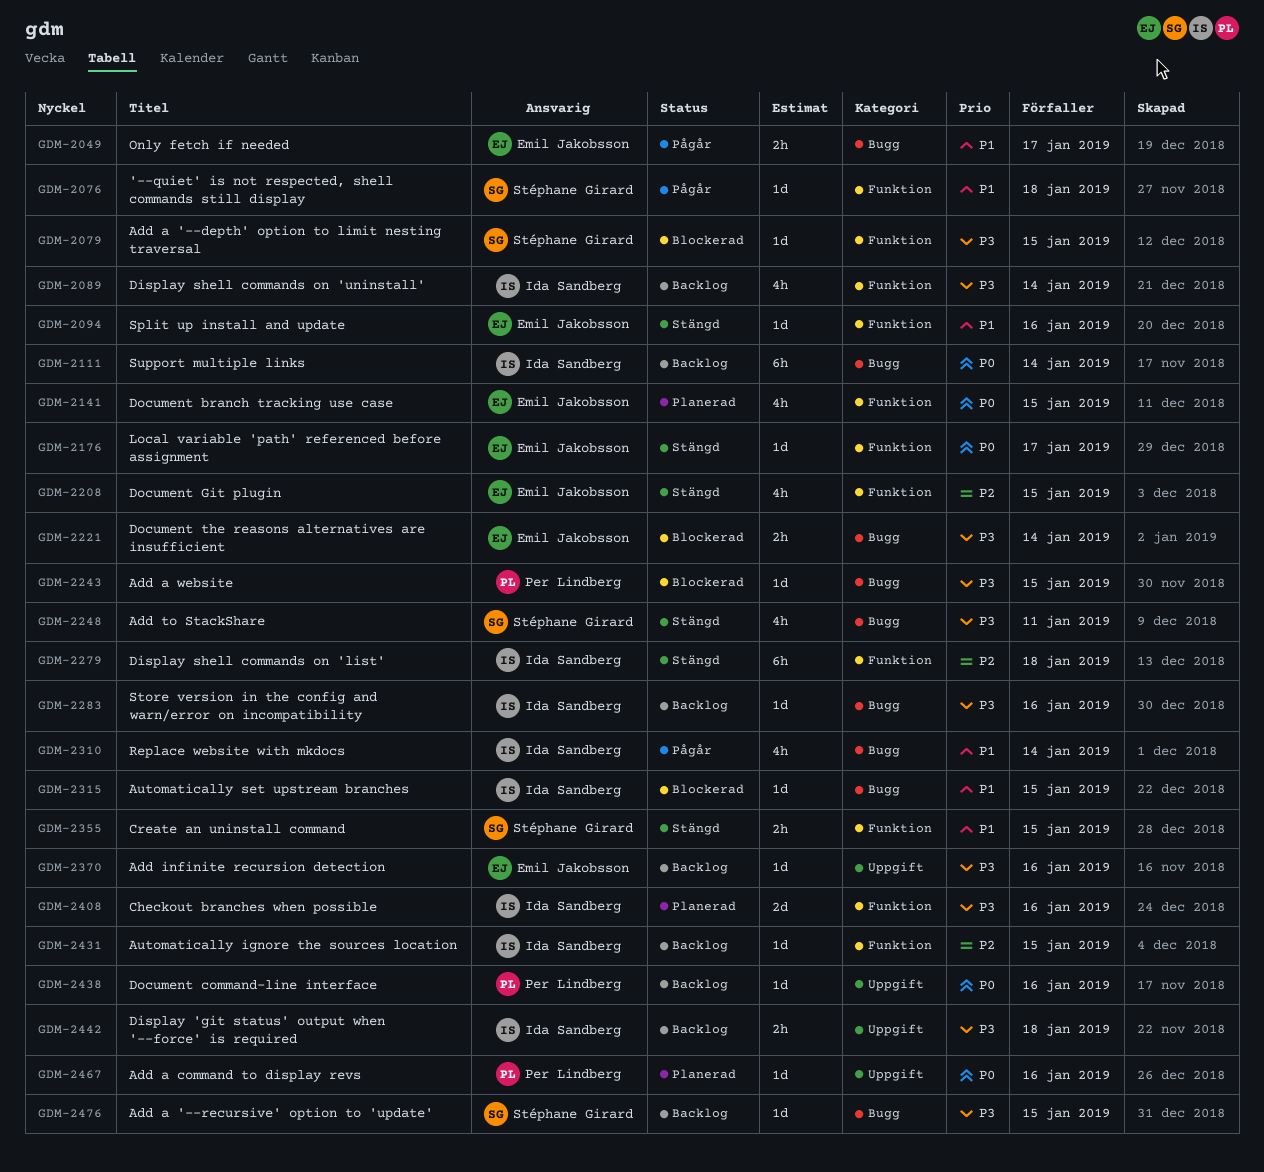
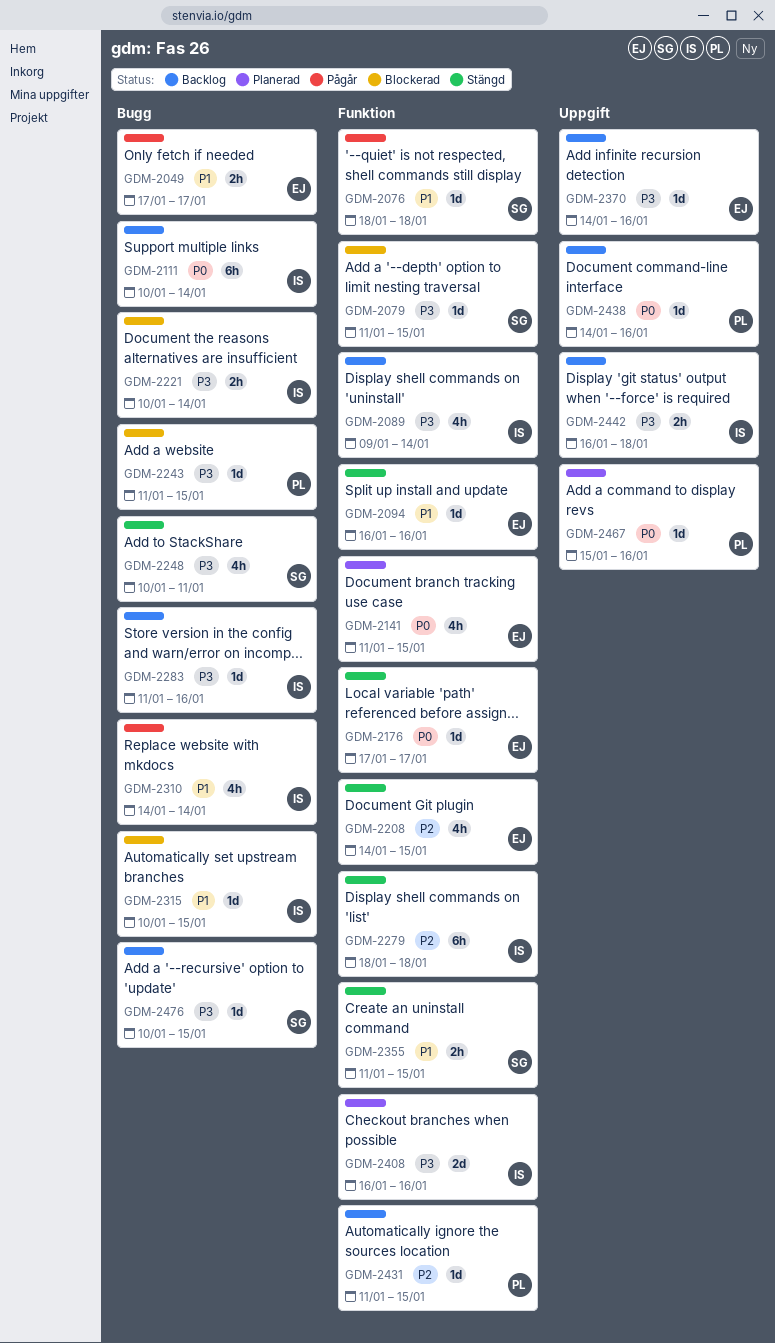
GDM-2221, owner: Emil Jakobsson -> Ida Sandberg
GDM-2431, owner: Ida Sandberg -> Per Lindberg

